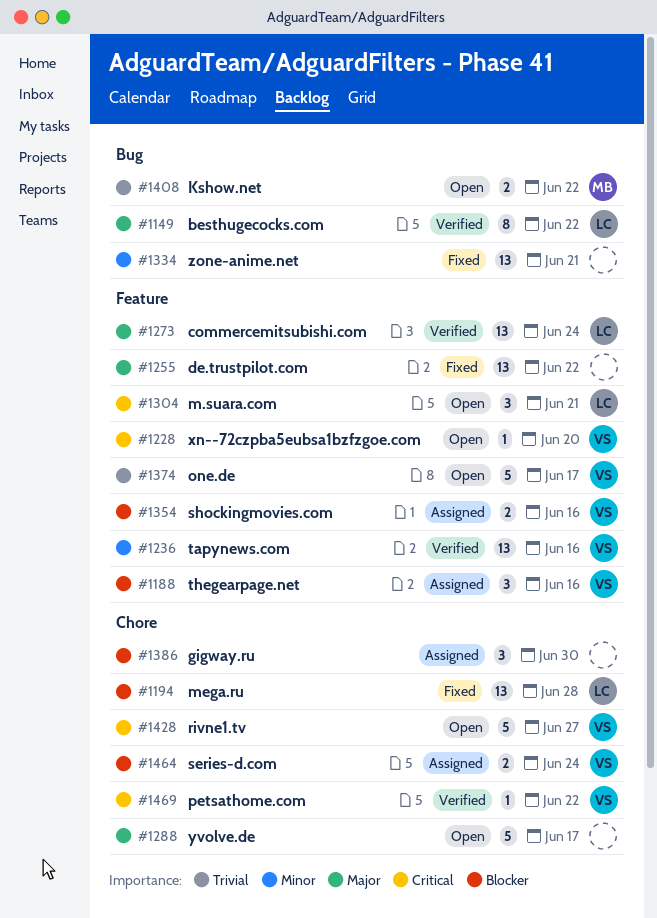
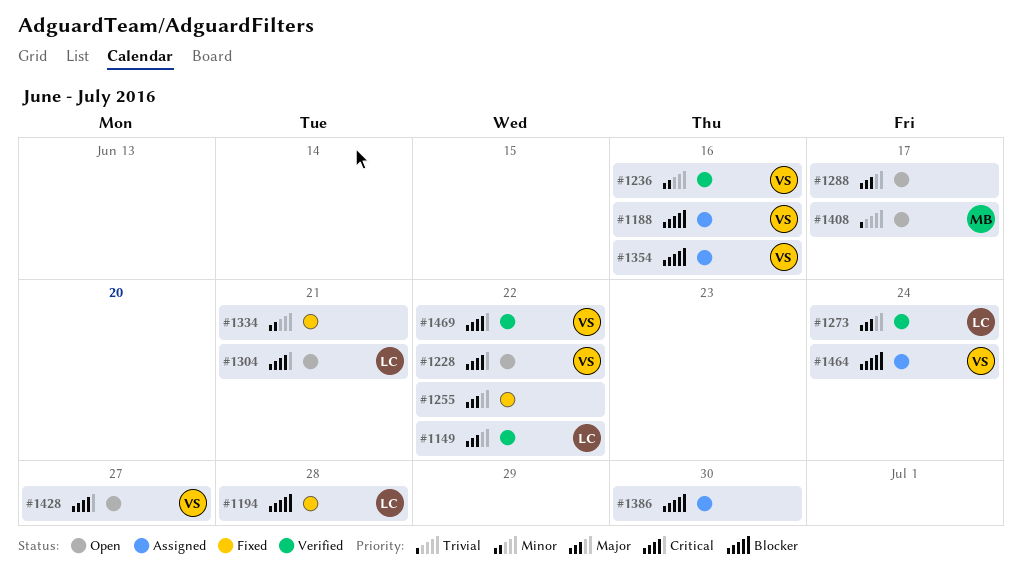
#1228, due: Jun 20 -> Jun 22
#1374: present -> none
#1408, due: Jun 22 -> Jun 17

